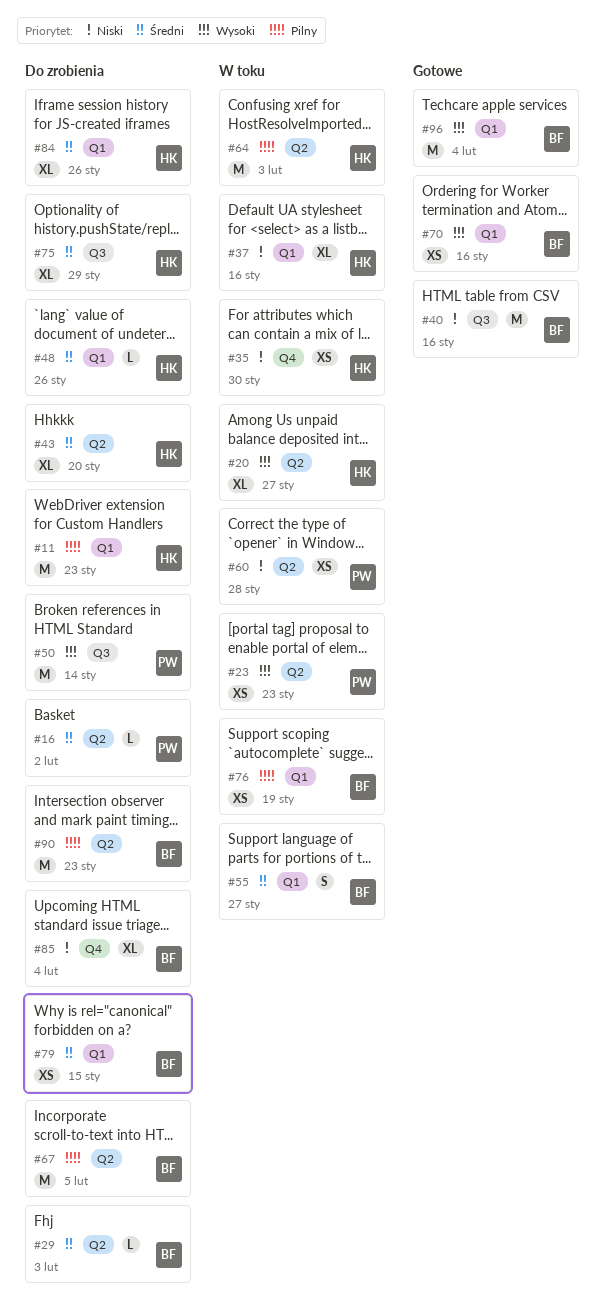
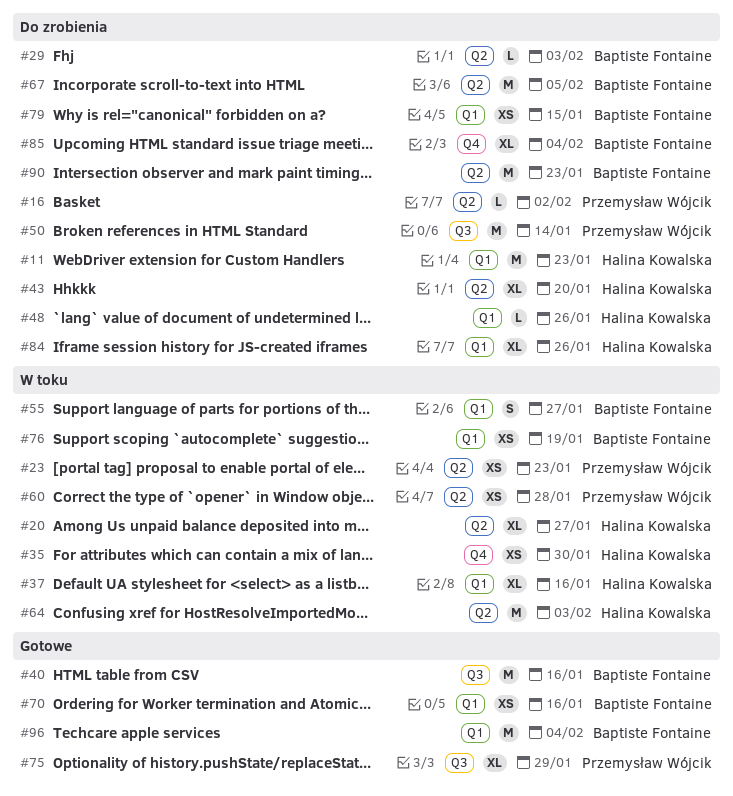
#75, status: Do zrobienia -> Gotowe
#75, owner: Halina Kowalska -> Przemysław Wójcik

